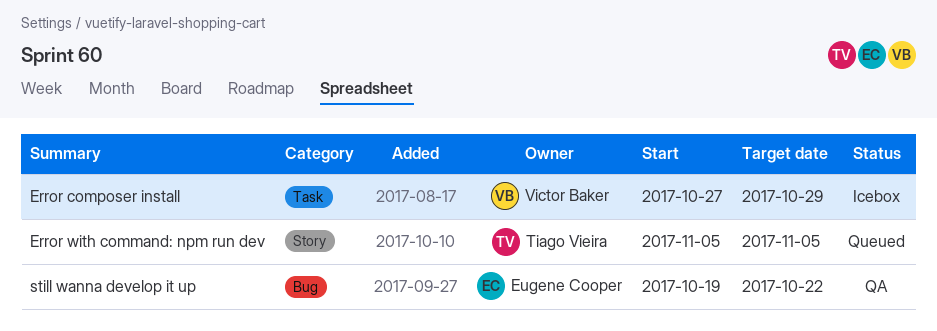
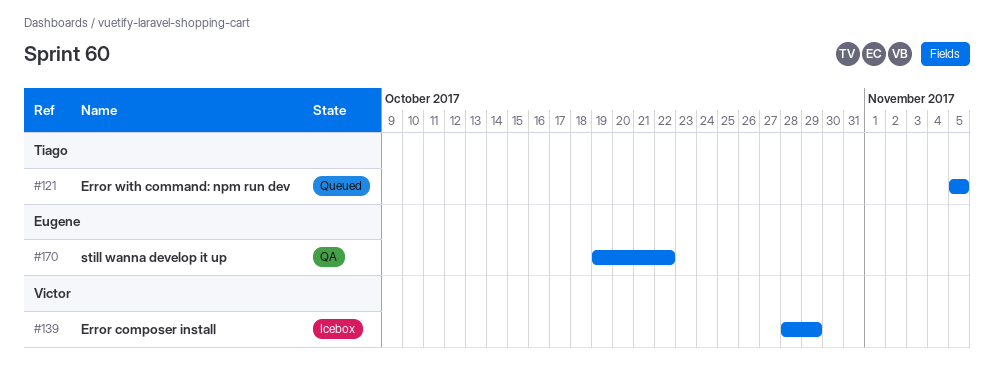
Error composer install, start: Oct 27 -> Oct 28

